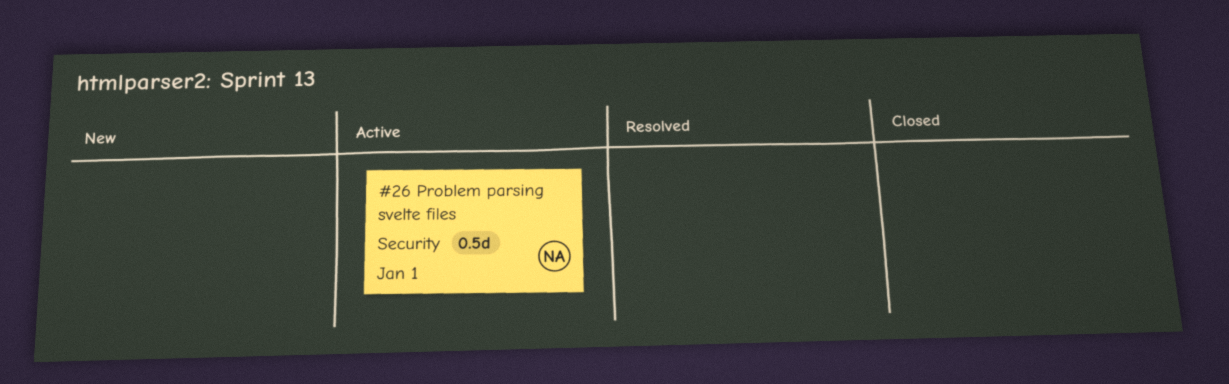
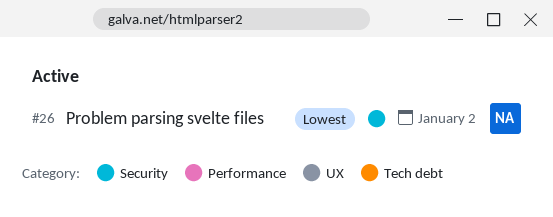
#26, due: Jan 1 -> Jan 2

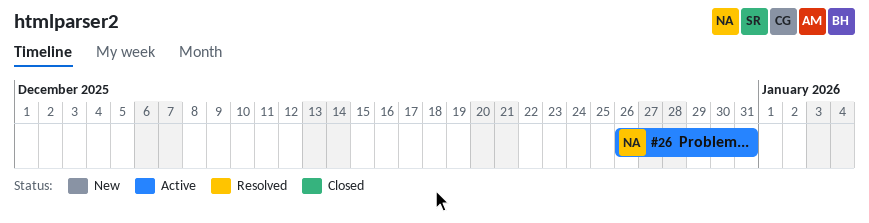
#26, due: Jan 2 -> Dec 31

